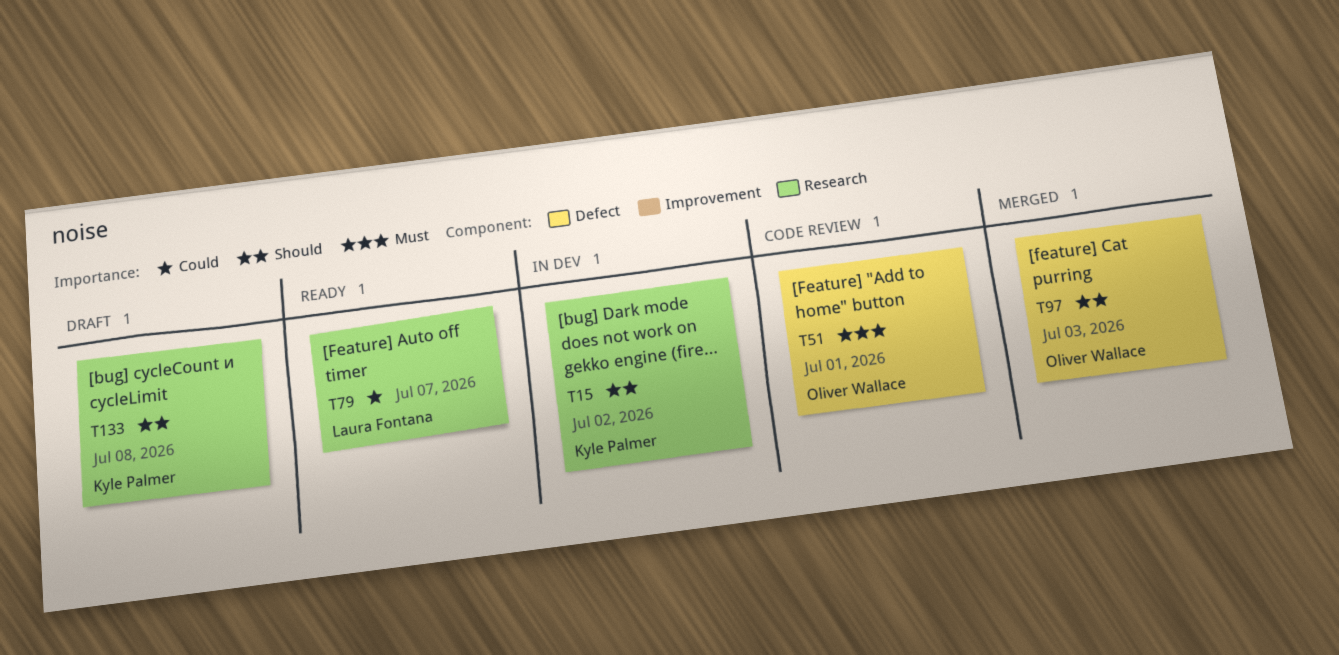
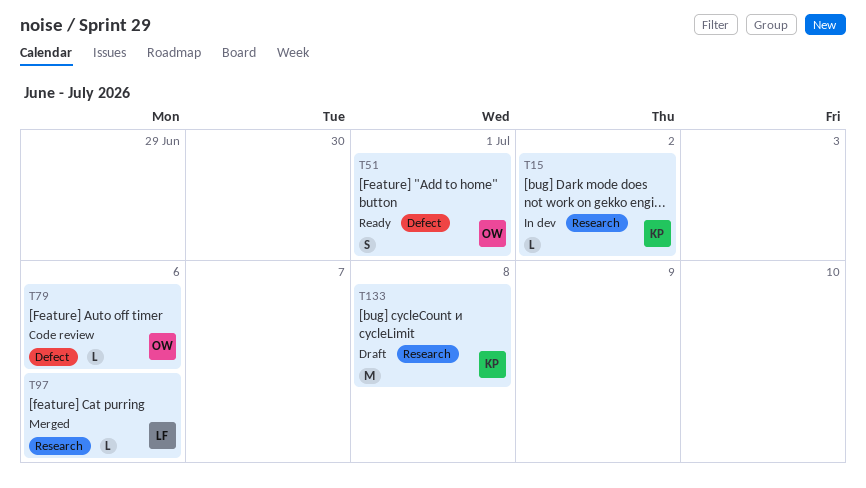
T51, status: Code review -> Ready
T79, status: Ready -> Code review
T79, owner: Laura Fontana -> Oliver Wallace
T79, label: Research -> Defect
T79, due: Jul 7 -> Jul 6
T97, owner: Oliver Wallace -> Laura Fontana
T97, label: Defect -> Research
T97, due: Jul 3 -> Jul 6

